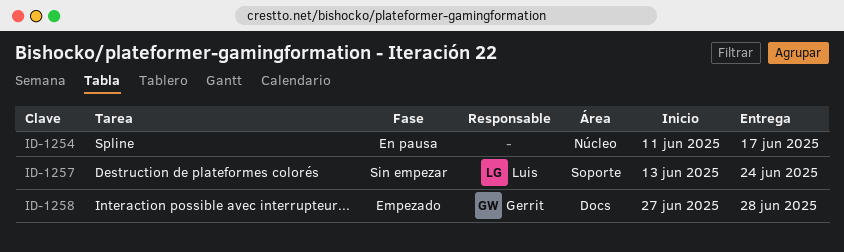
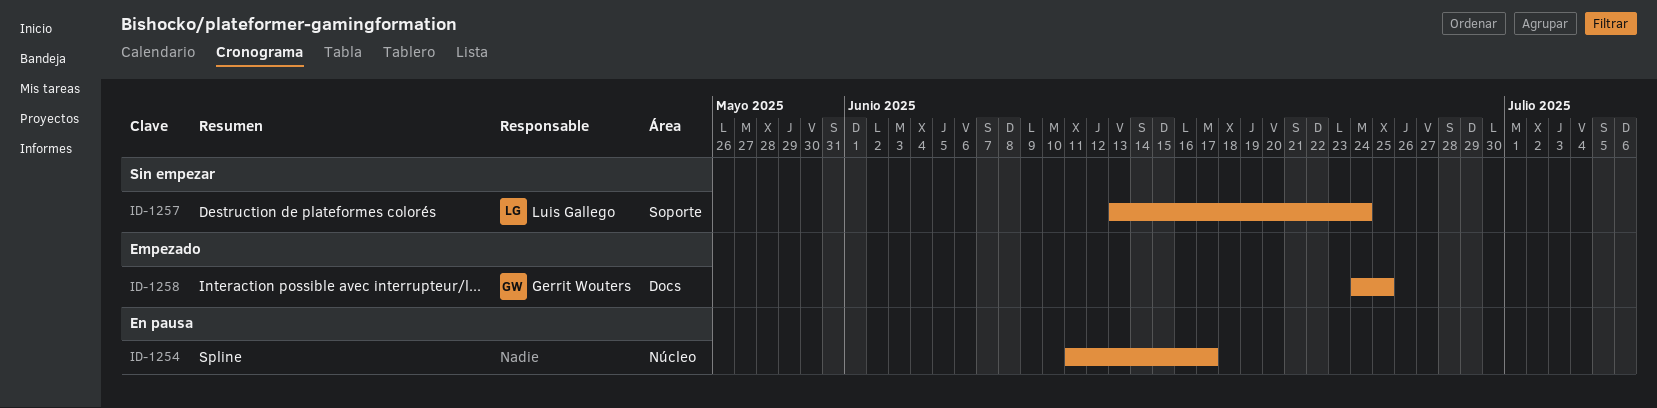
ID-1258, start: Jun 27 -> Jun 24
ID-1258, due: Jun 28 -> Jun 25

